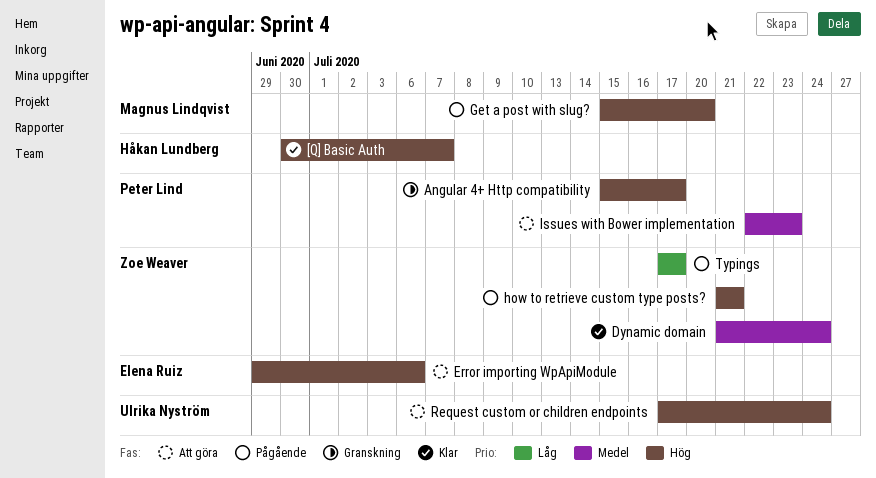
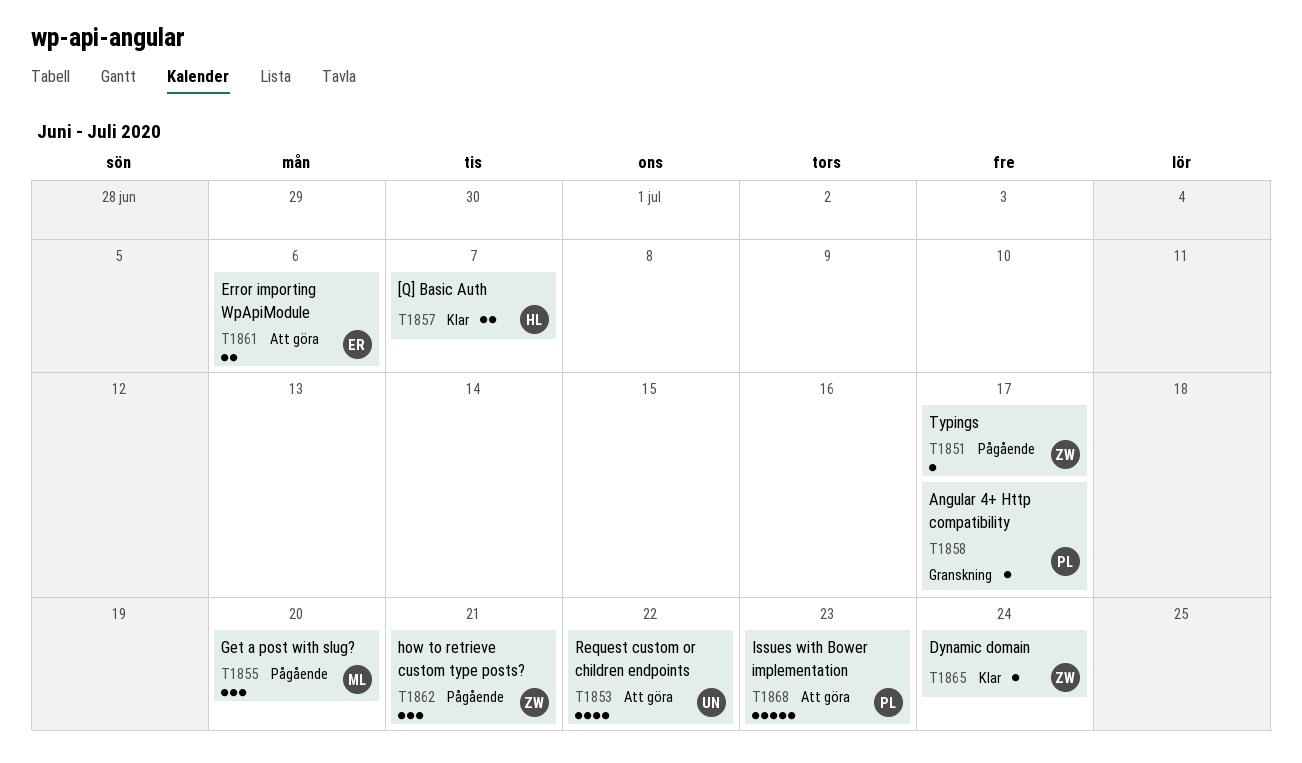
Request custom or children endpoints, due: Jul 24 -> Jul 22

